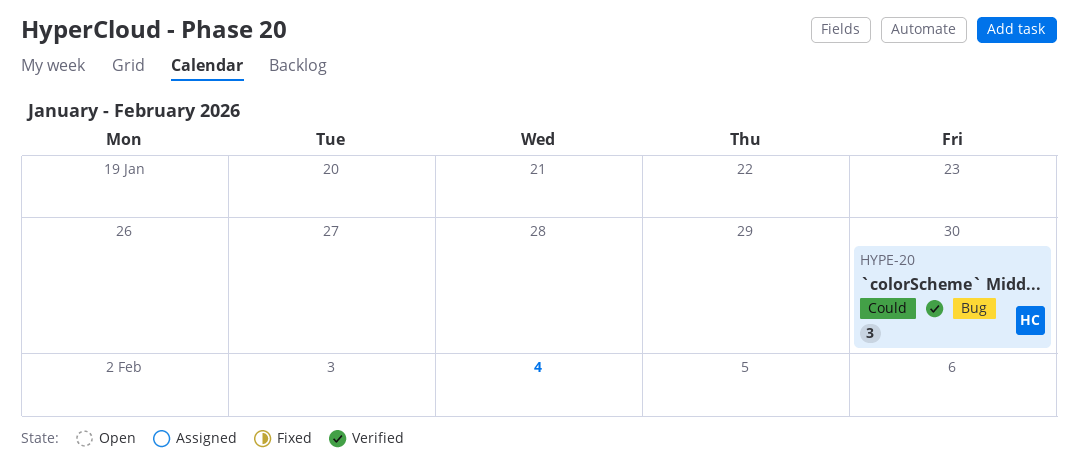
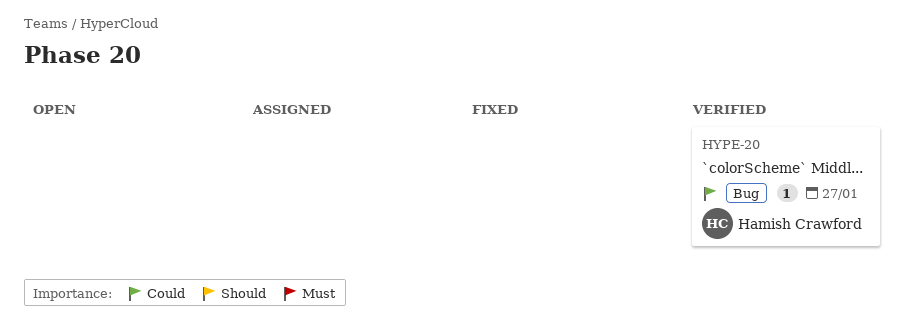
HYPE-20, estimate: 3 -> 1
HYPE-20, due: Jan 30 -> Jan 27

